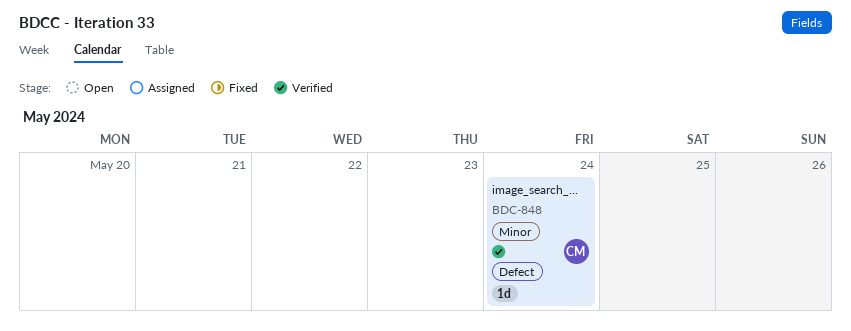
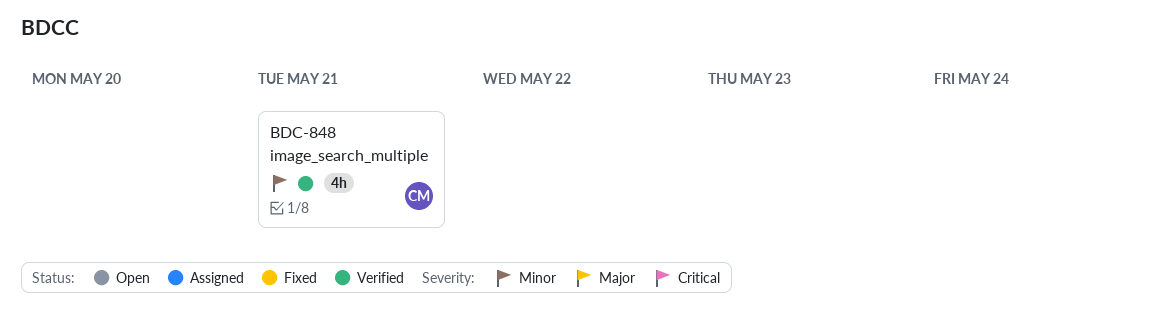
BDC-848, estimate: 1d -> 4h
BDC-848, due: May 24 -> May 21

